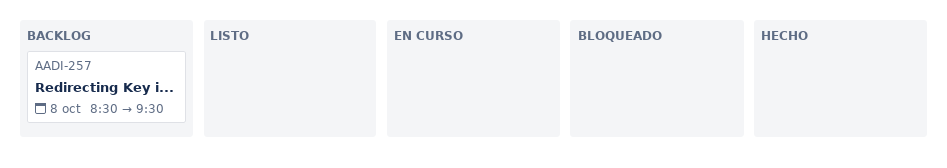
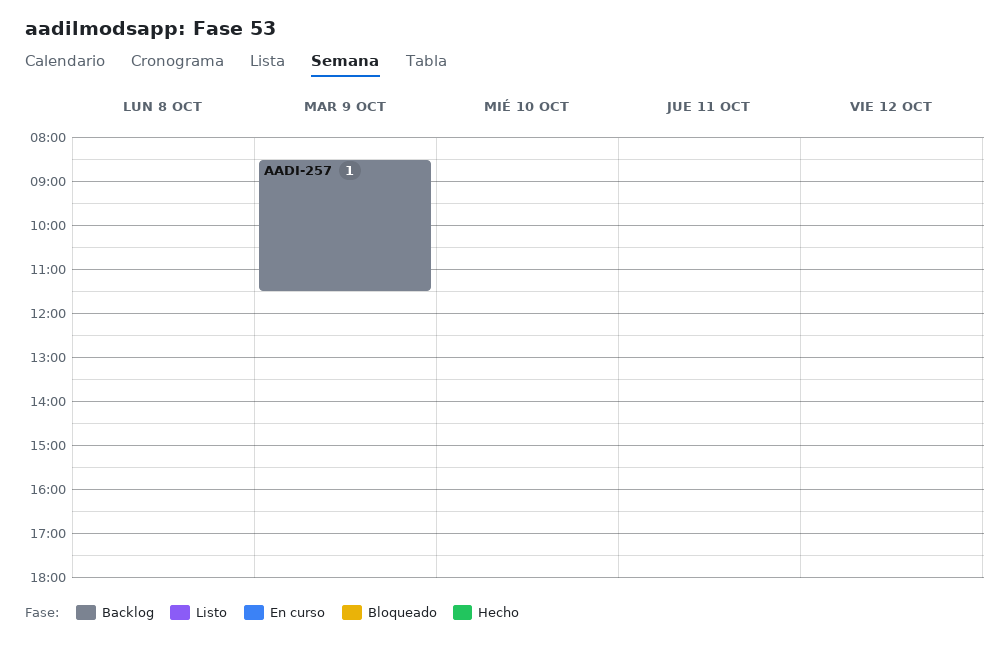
AADI-257, day: Oct 8 -> Oct 9
AADI-257, ends: 09:30 -> 11:30

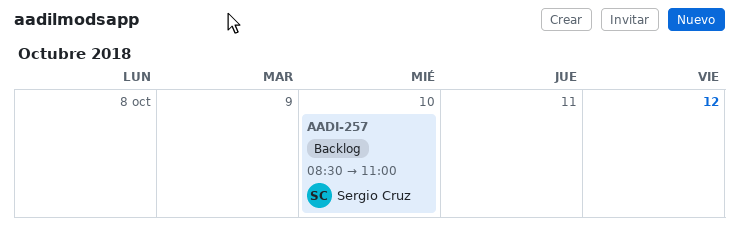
AADI-257, day: Oct 9 -> Oct 10
AADI-257, ends: 11:30 -> 11:00

